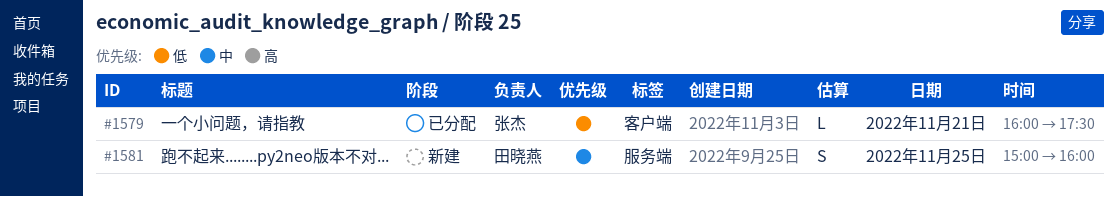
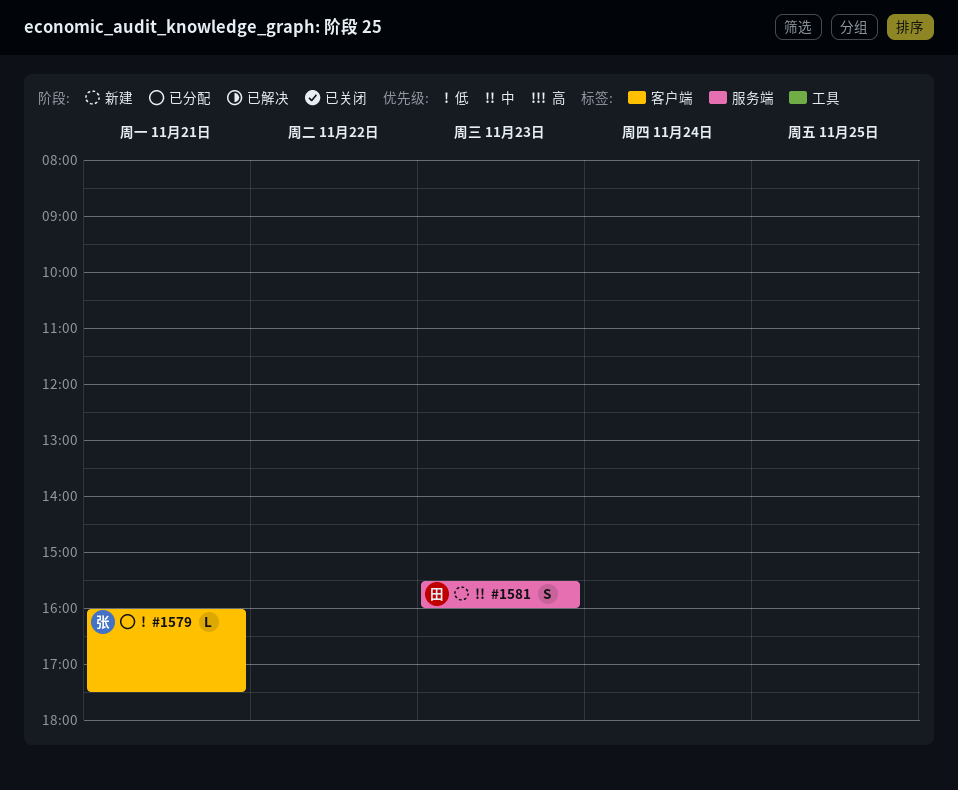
#1581, day: Nov 25 -> Nov 23
#1581, begins: 15:00 -> 15:30

